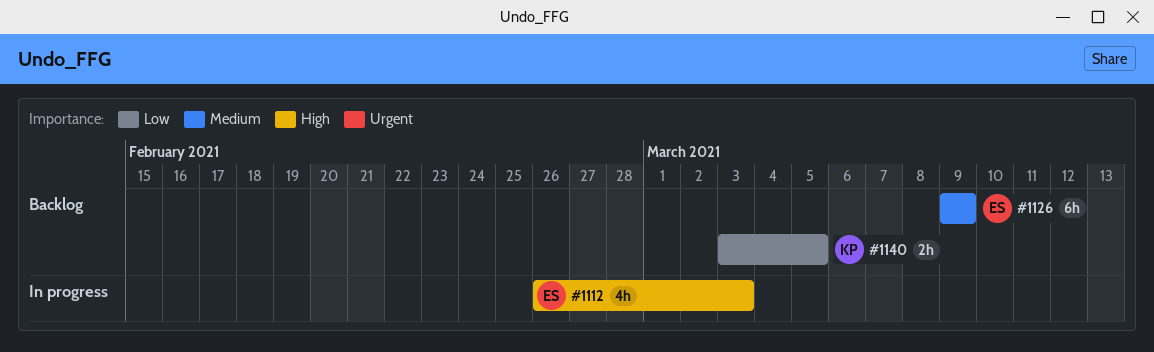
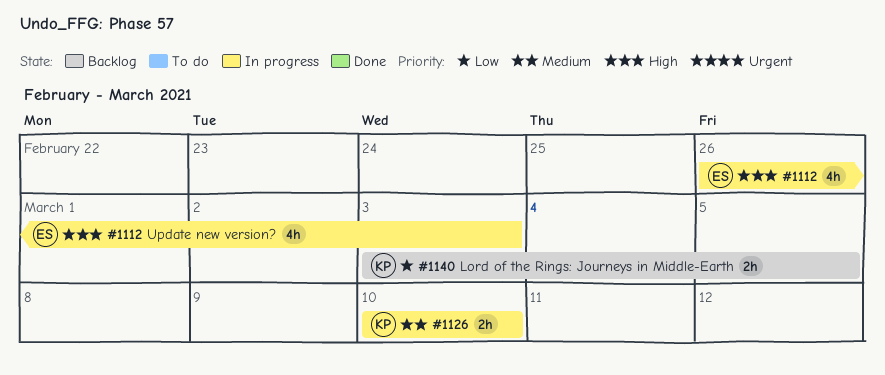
#1126, status: Backlog -> In progress
#1126, owner: ES -> KP
#1126, estimate: 6h -> 2h
#1126, start: Mar 9 -> Mar 10
#1126, due: Mar 9 -> Mar 10

